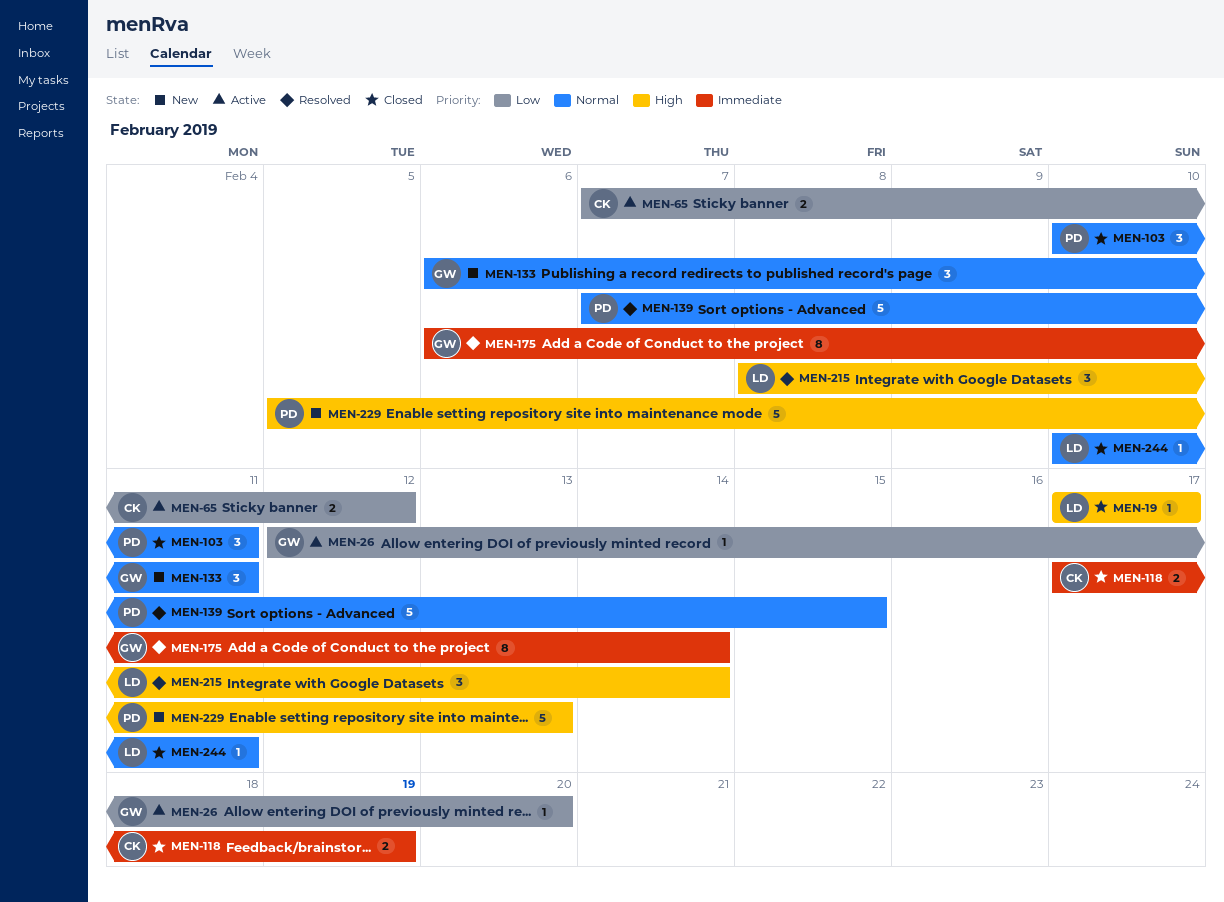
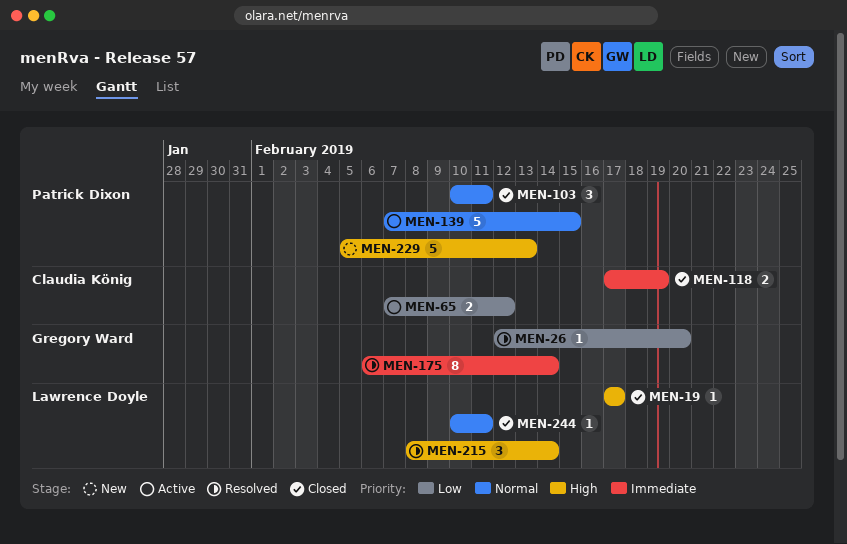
MEN-26, status: Active -> Resolved
MEN-133: present -> none
MEN-139, status: Resolved -> Active

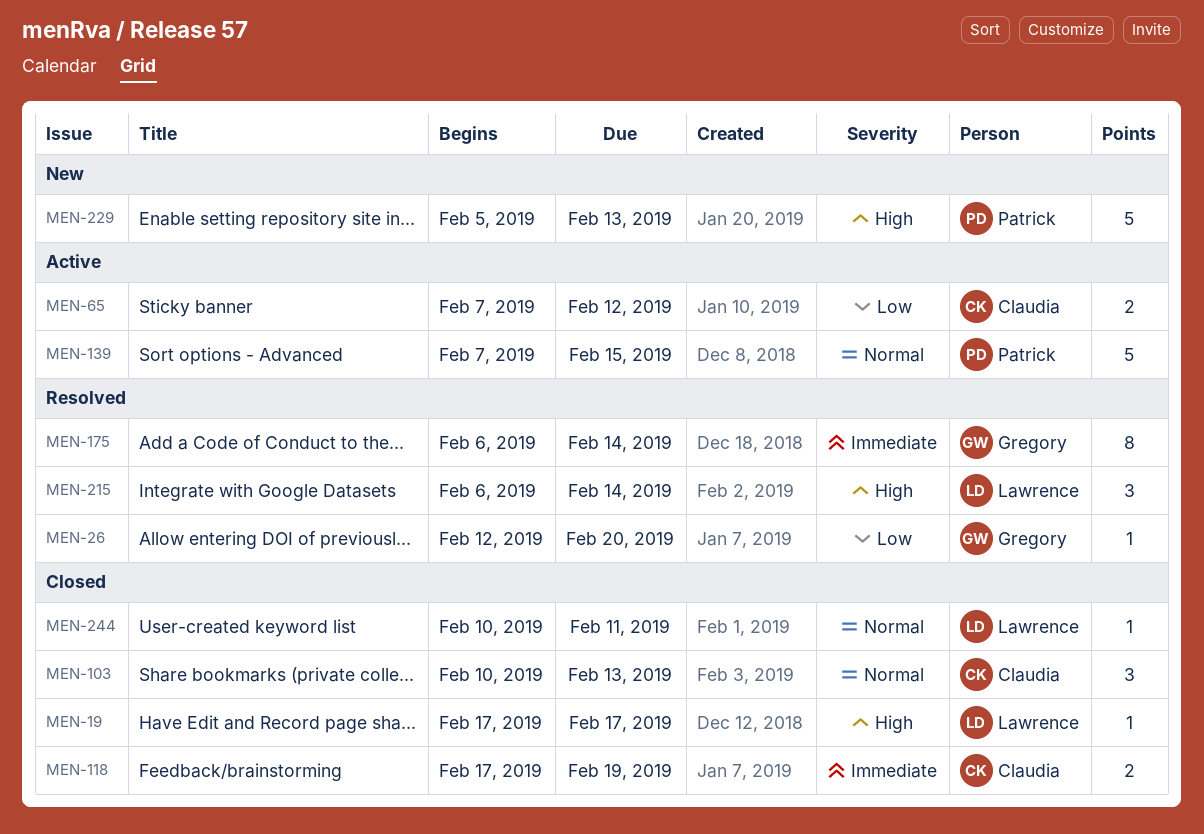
MEN-103, owner: Patrick Dixon -> Claudia König
MEN-103, due: Feb 11 -> Feb 13
MEN-215, start: Feb 8 -> Feb 6

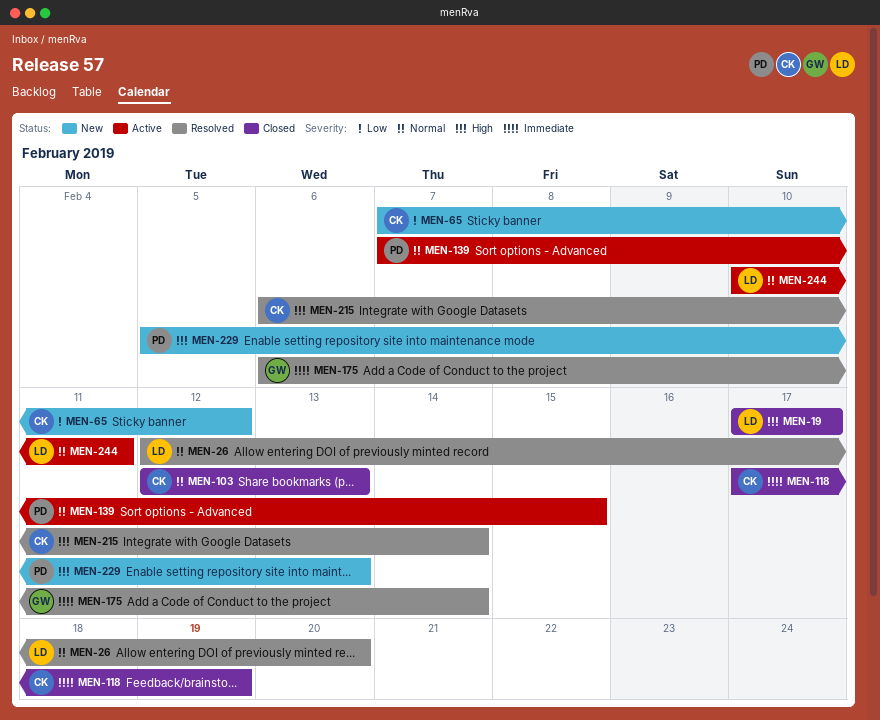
MEN-26, owner: Gregory -> Lawrence
MEN-26, priority: Low -> Normal
MEN-65, status: Active -> New
MEN-103, start: Feb 10 -> Feb 12
MEN-215, owner: Lawrence -> Claudia
MEN-244, status: Closed -> Active

